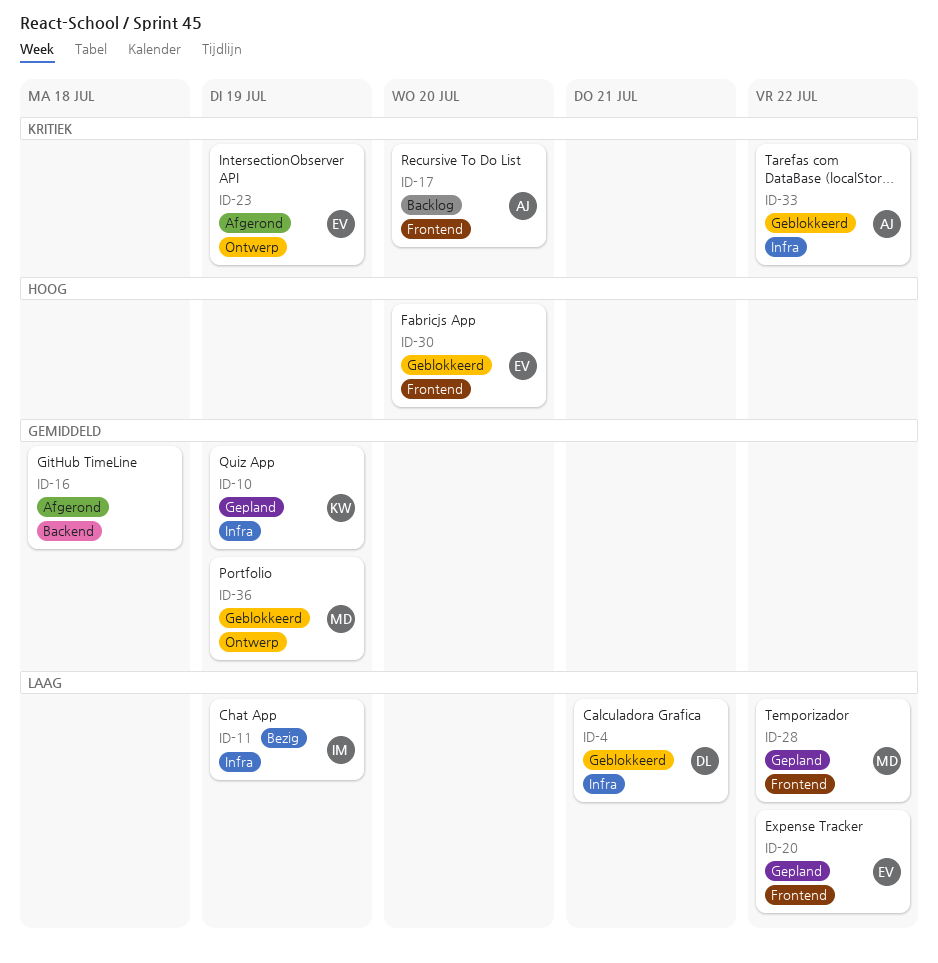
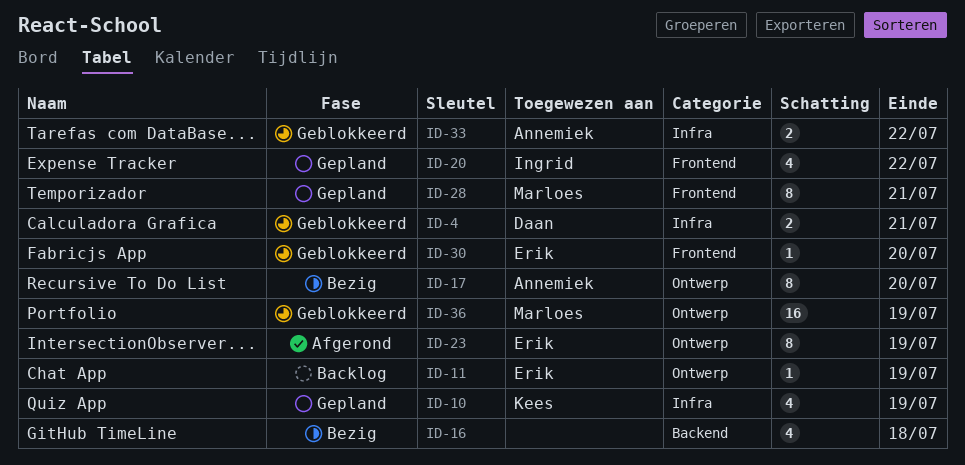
ID-11, status: Bezig -> Backlog
ID-11, owner: Ingrid -> Erik
ID-11, label: Infra -> Ontwerp
ID-16, status: Afgerond -> Bezig
ID-17, status: Backlog -> Bezig
ID-17, label: Frontend -> Ontwerp
ID-20, owner: Erik -> Ingrid
ID-28, due: Jul 22 -> Jul 21

